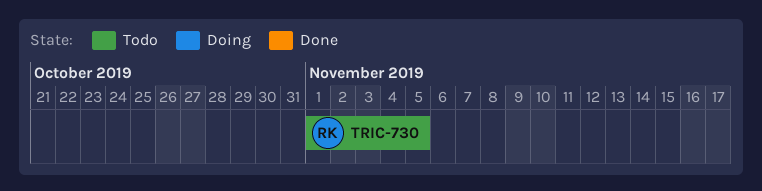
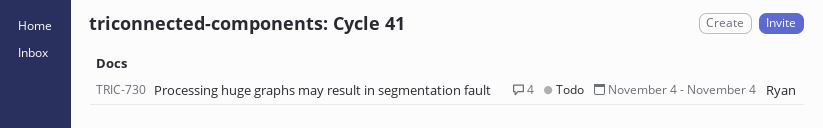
TRIC-730, start: Nov 1 -> Nov 4
TRIC-730, due: Nov 5 -> Nov 4

